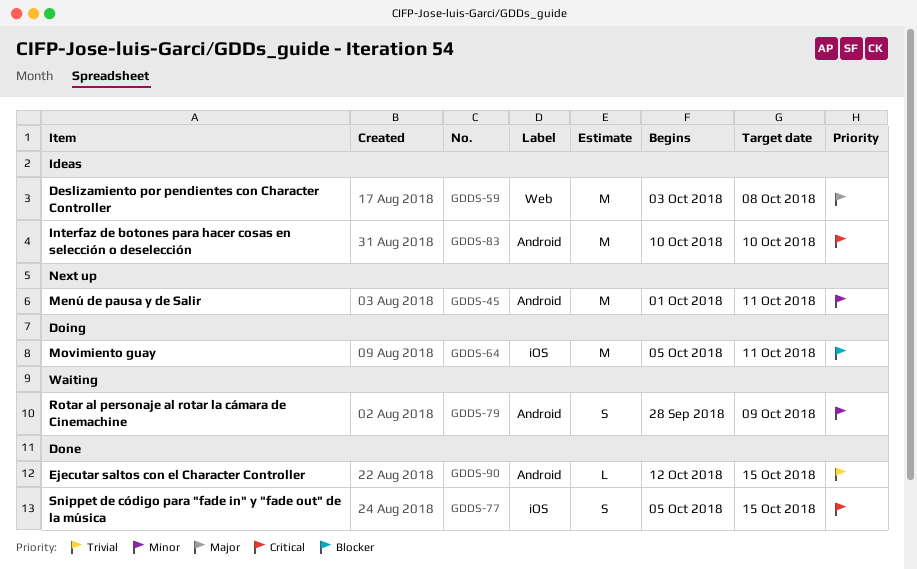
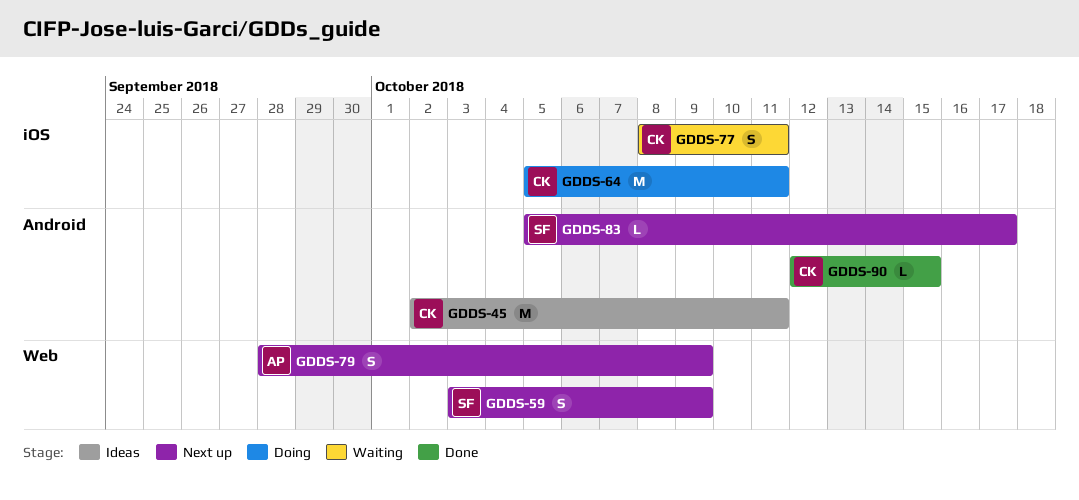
GDDS-45, status: Next up -> Ideas
GDDS-45, start: Oct 1 -> Oct 2
GDDS-59, status: Ideas -> Next up
GDDS-59, estimate: M -> S
GDDS-59, due: Oct 8 -> Oct 9
GDDS-77, status: Done -> Waiting
GDDS-77, start: Oct 5 -> Oct 8
GDDS-77, due: Oct 15 -> Oct 11
GDDS-79, status: Waiting -> Next up
GDDS-79, label: Android -> Web
GDDS-83, status: Ideas -> Next up
GDDS-83, estimate: M -> L
GDDS-83, start: Oct 10 -> Oct 5
GDDS-83, due: Oct 10 -> Oct 17

